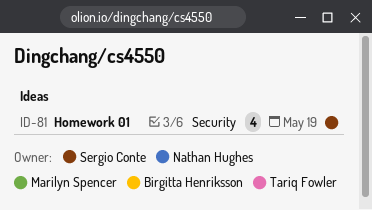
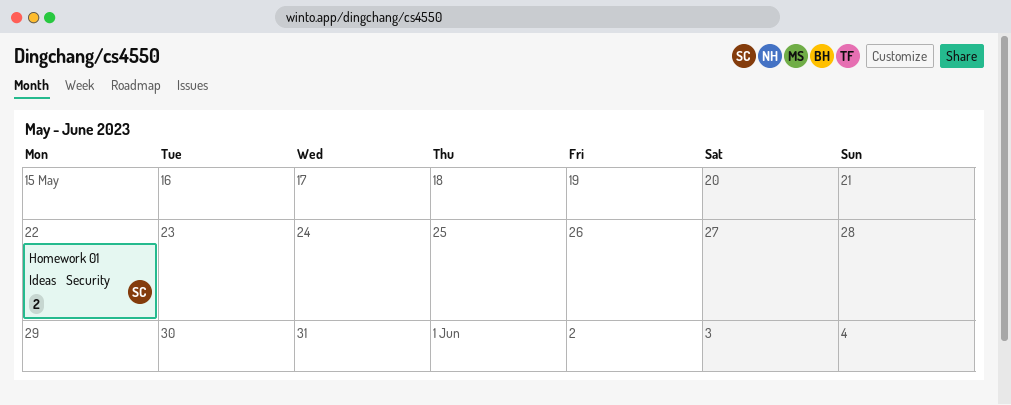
Homework 01, estimate: 4 -> 2
Homework 01, due: May 19 -> May 22

